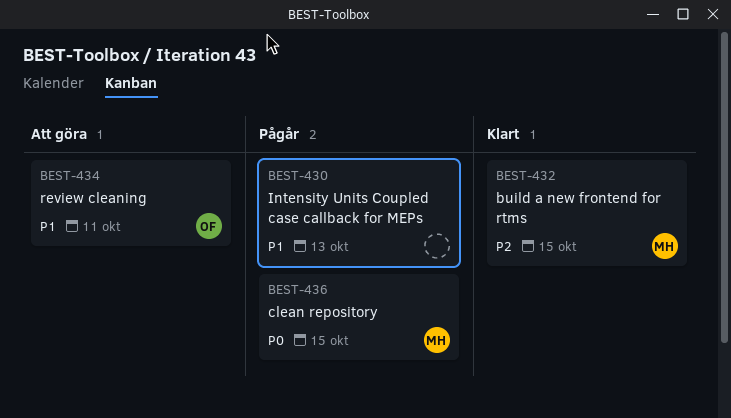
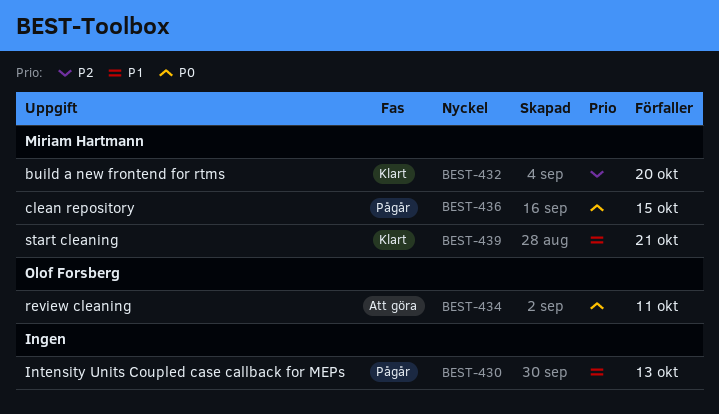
BEST-432, due: Oct 15 -> Oct 20
BEST-434, priority: P1 -> P0
BEST-439: none -> present

